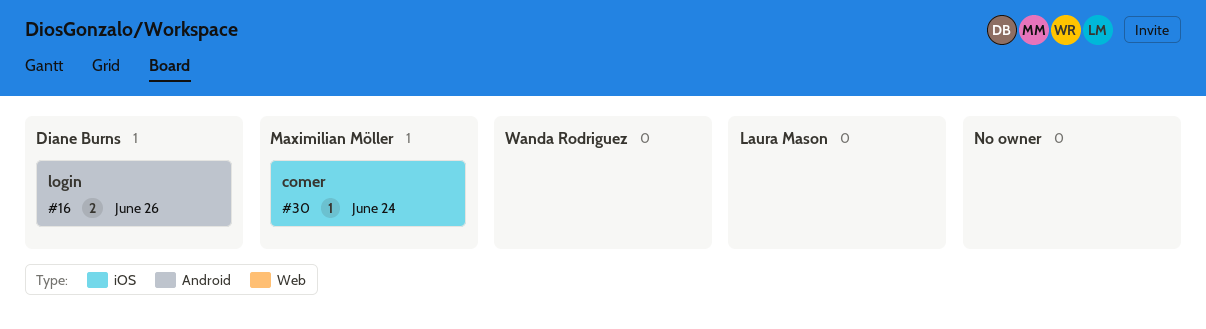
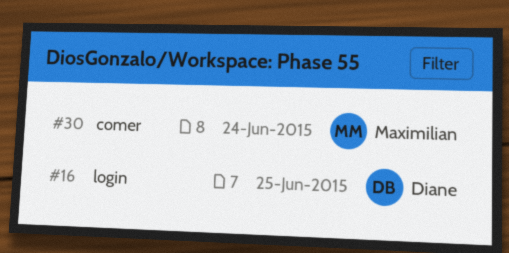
#16, due: Jun 26 -> Jun 25

